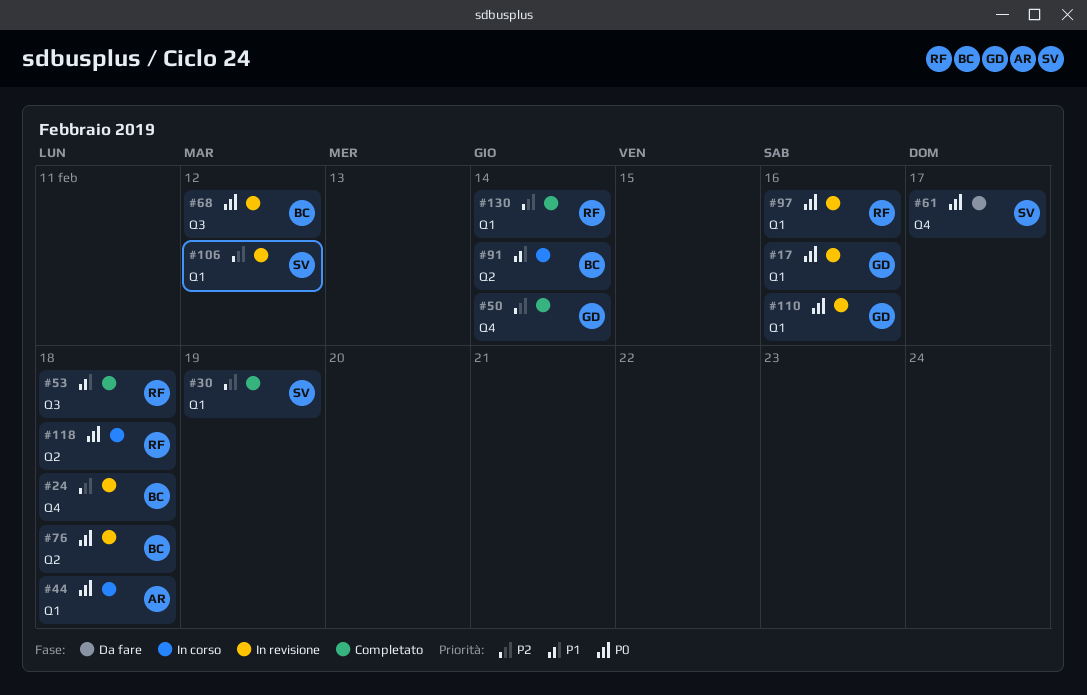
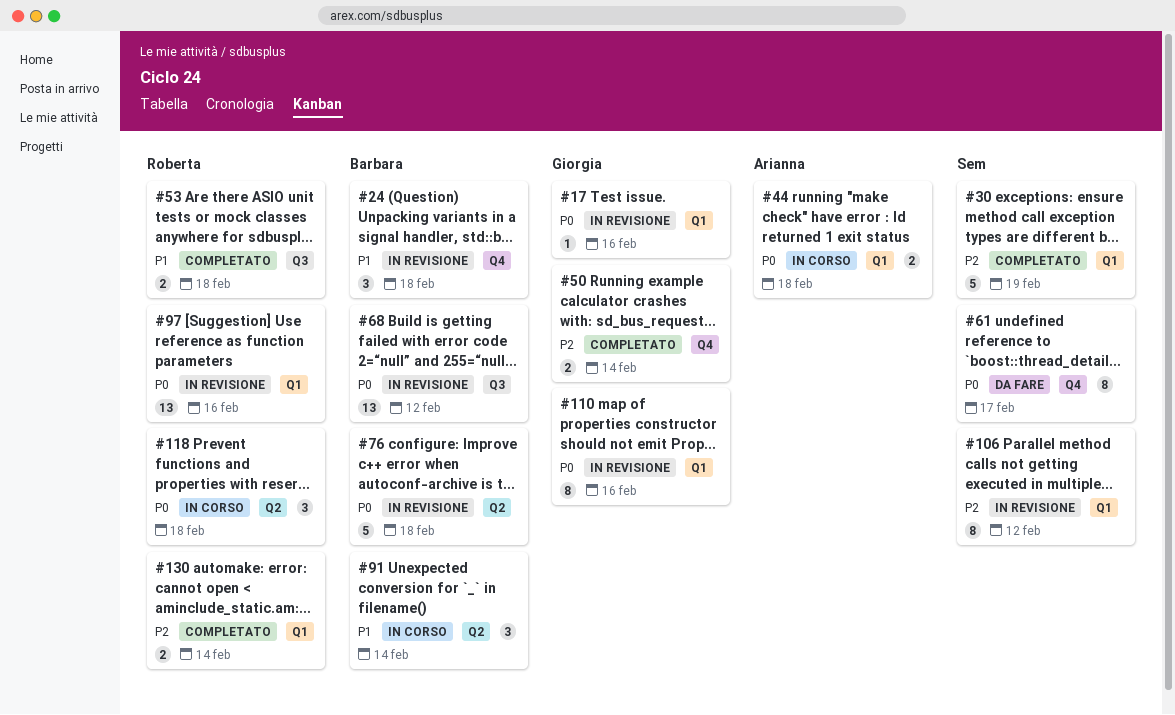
#24, priority: P2 -> P1

